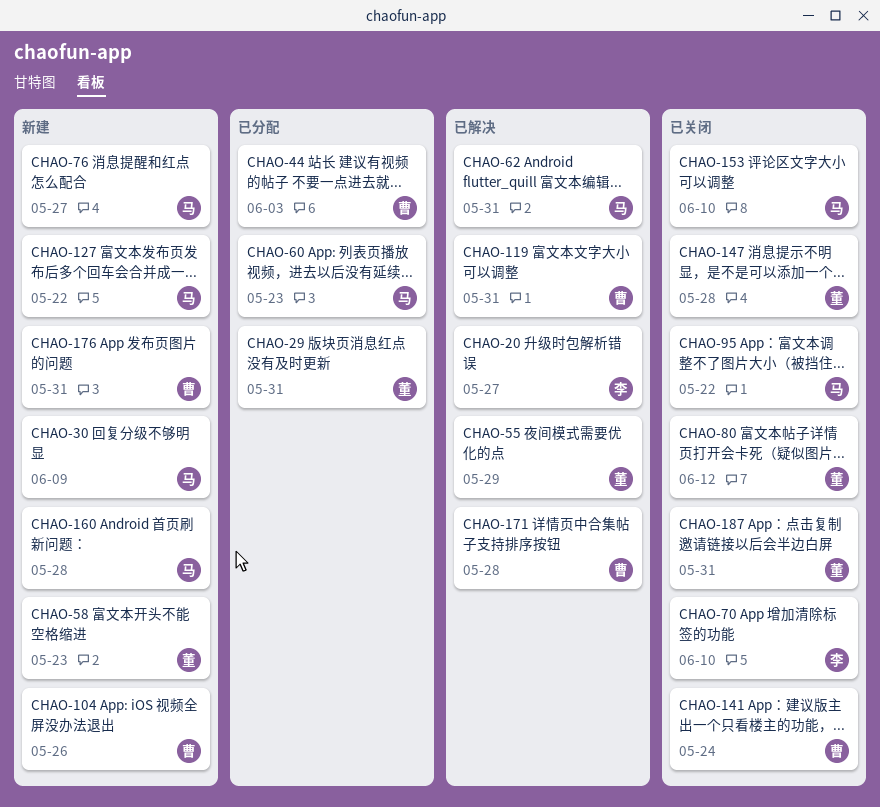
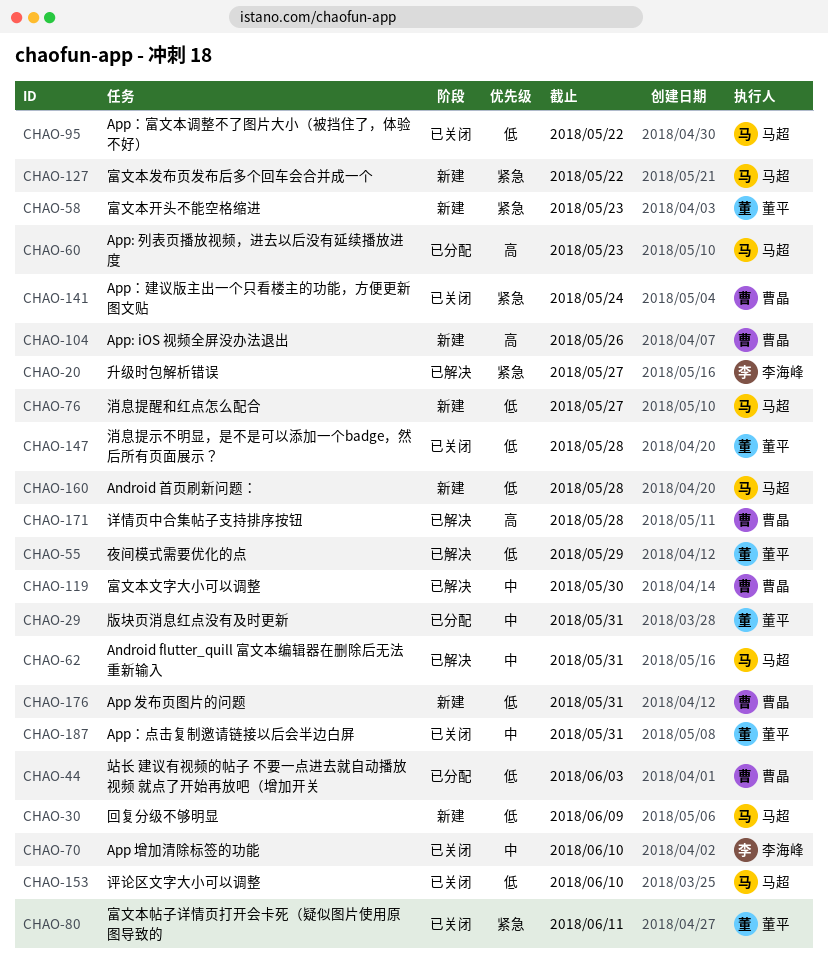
CHAO-80, due: Jun 12 -> Jun 11
CHAO-119, due: May 31 -> May 30

